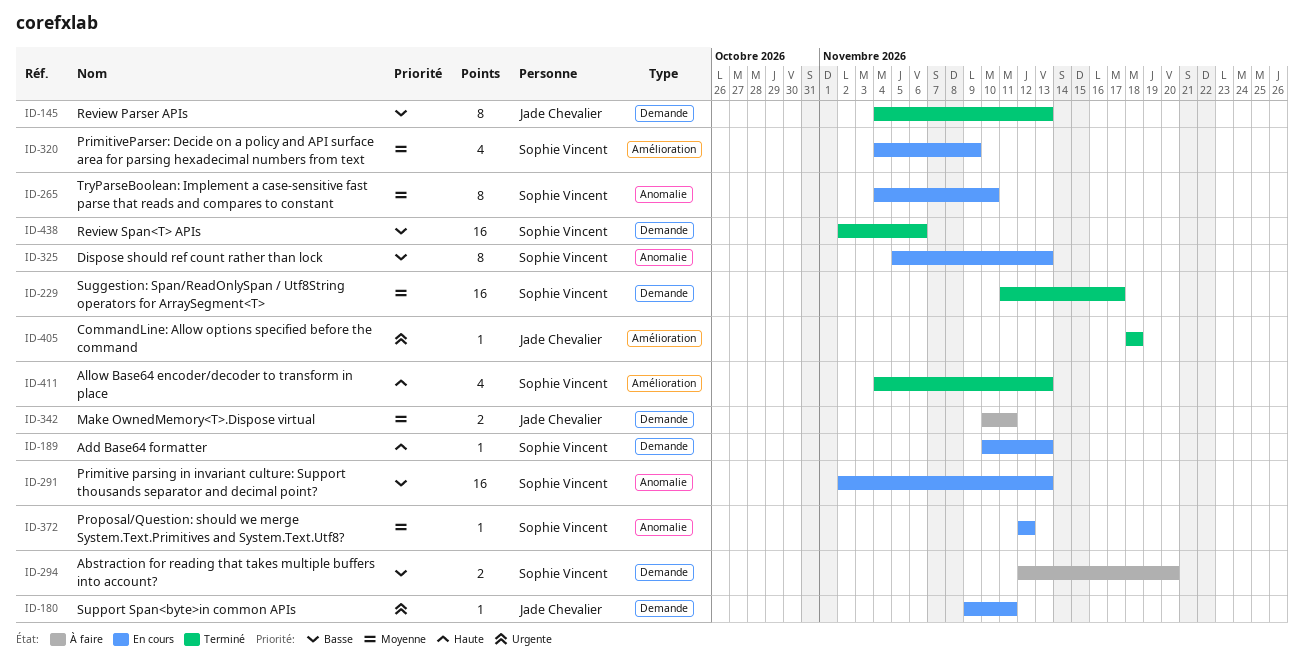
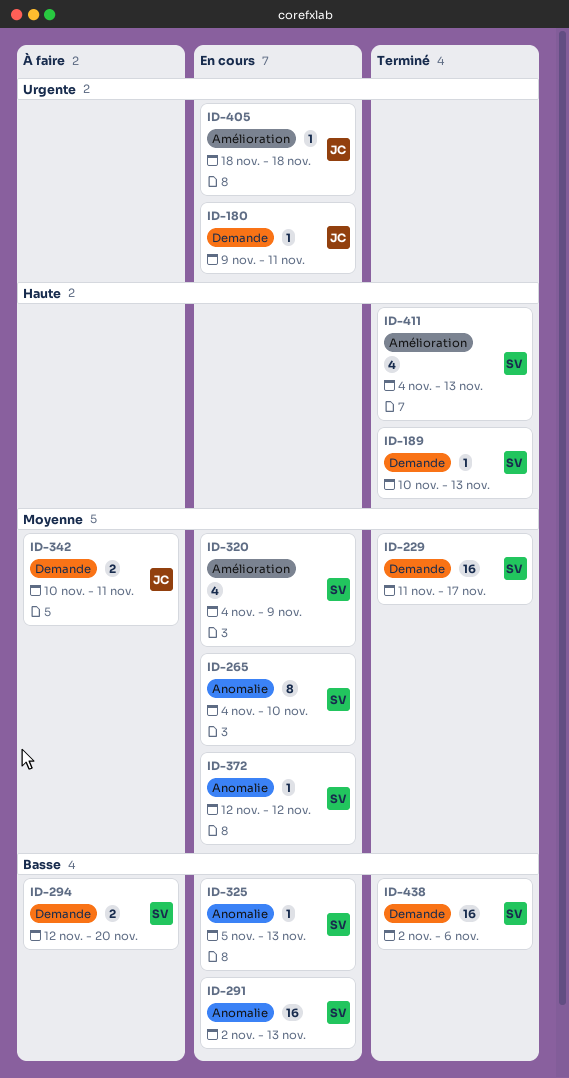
ID-145: present -> none
ID-189, status: En cours -> Terminé
ID-325, estimate: 8 -> 1
ID-405, status: Terminé -> En cours

